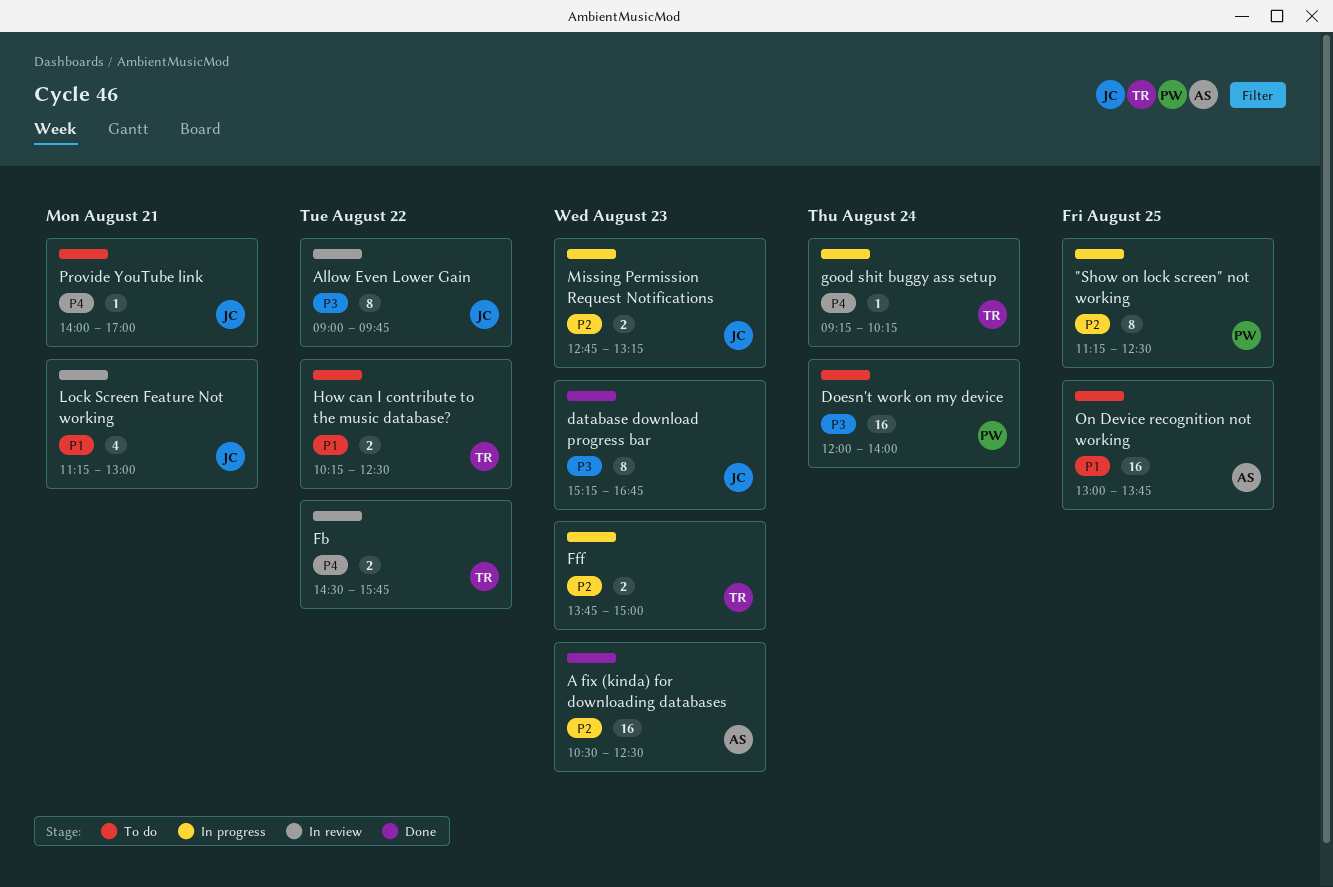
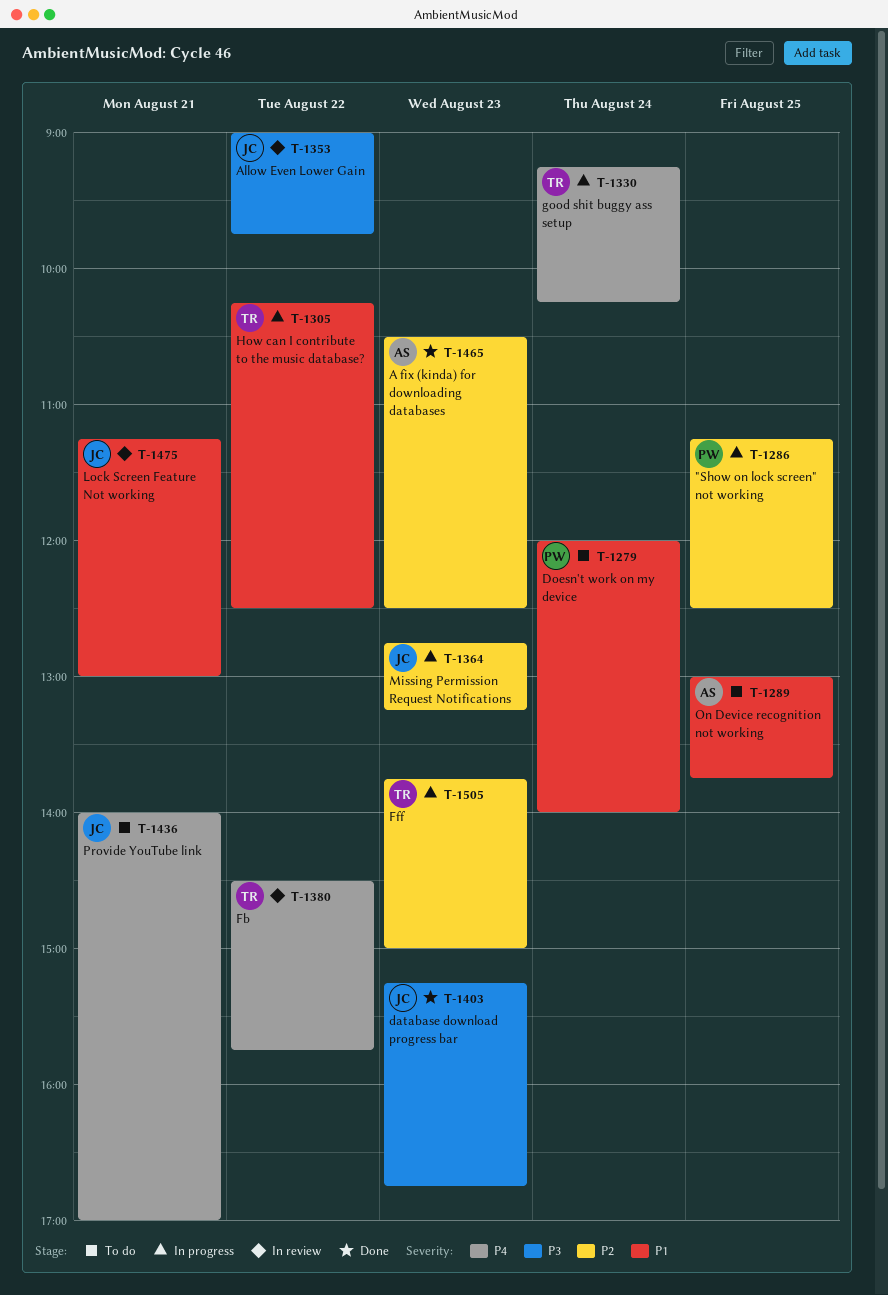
Doesn't work on my device, priority: P3 -> P1
How can I contribute to the music database?, status: To do -> In progress

